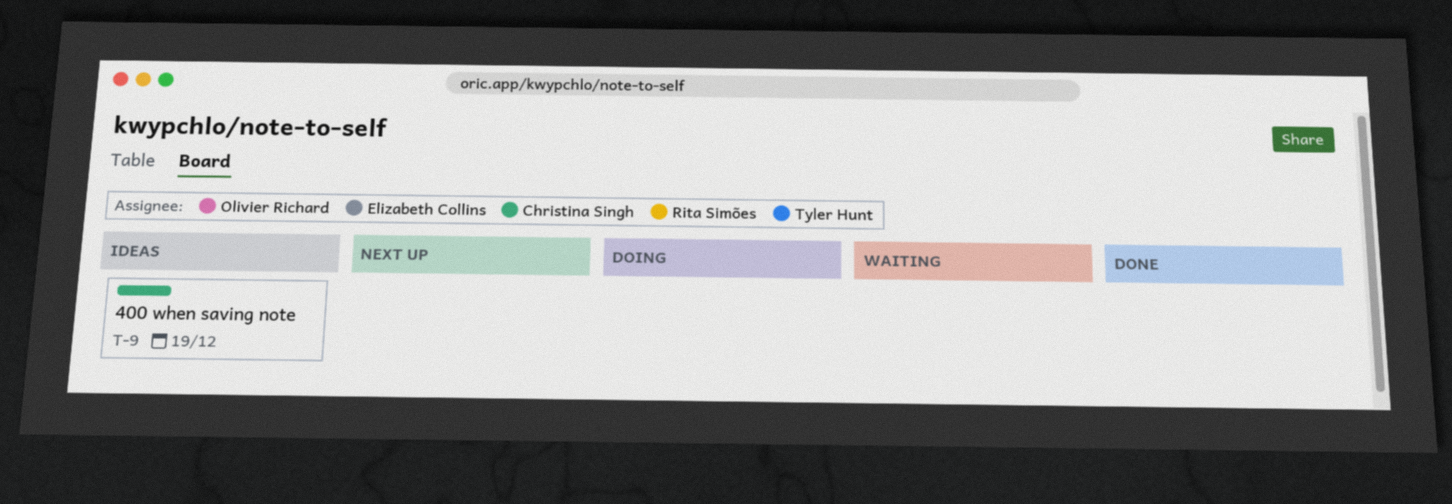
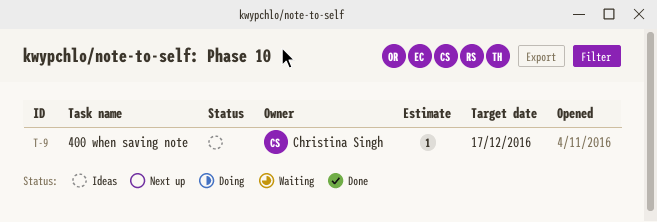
T-9, due: Dec 19 -> Dec 17

